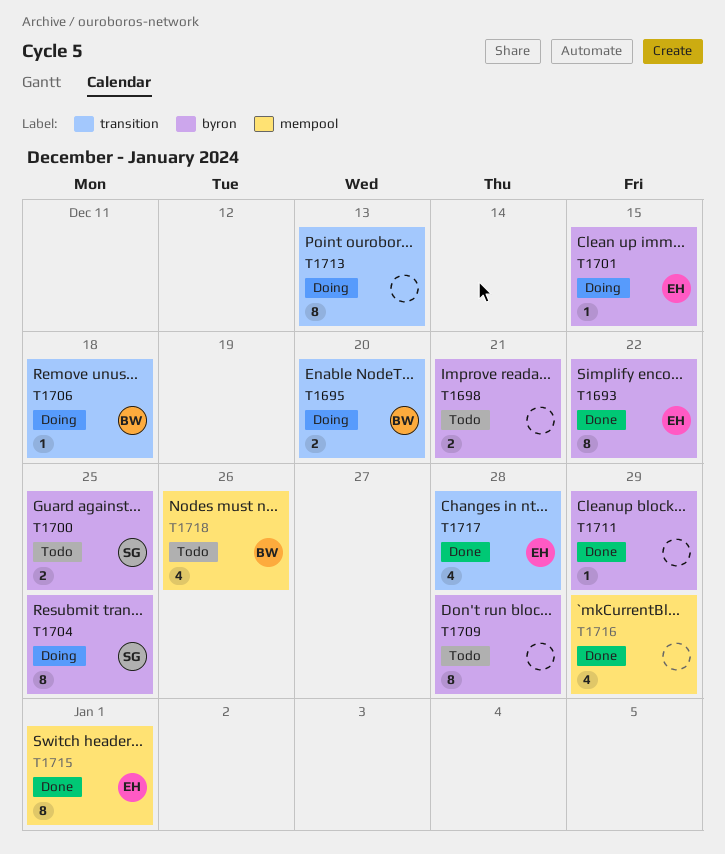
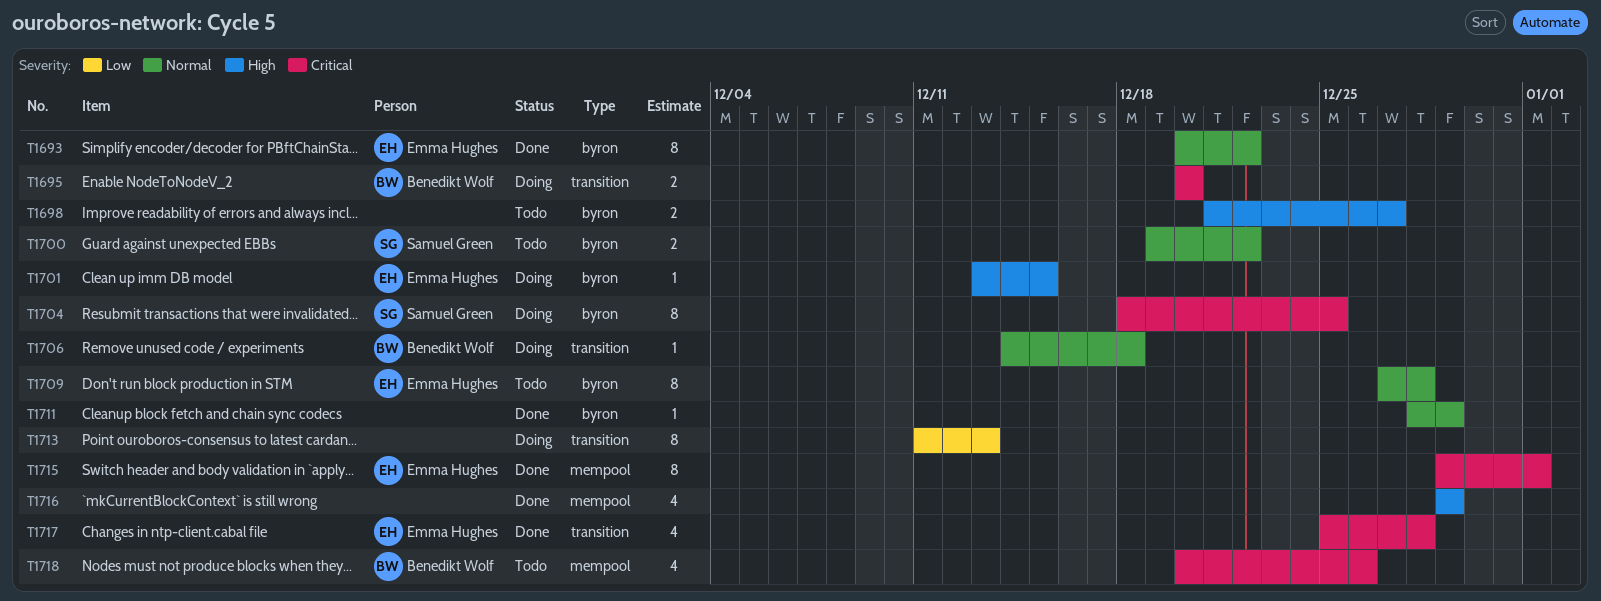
T1698, due: Dec 21 -> Dec 27
T1700, due: Dec 25 -> Dec 22
T1709, owner: none -> Emma Hughes

